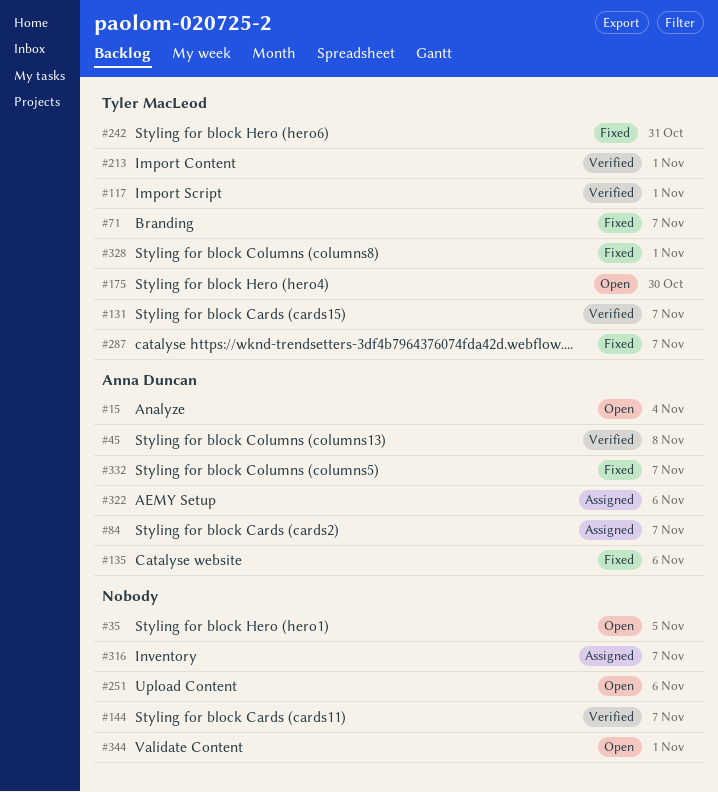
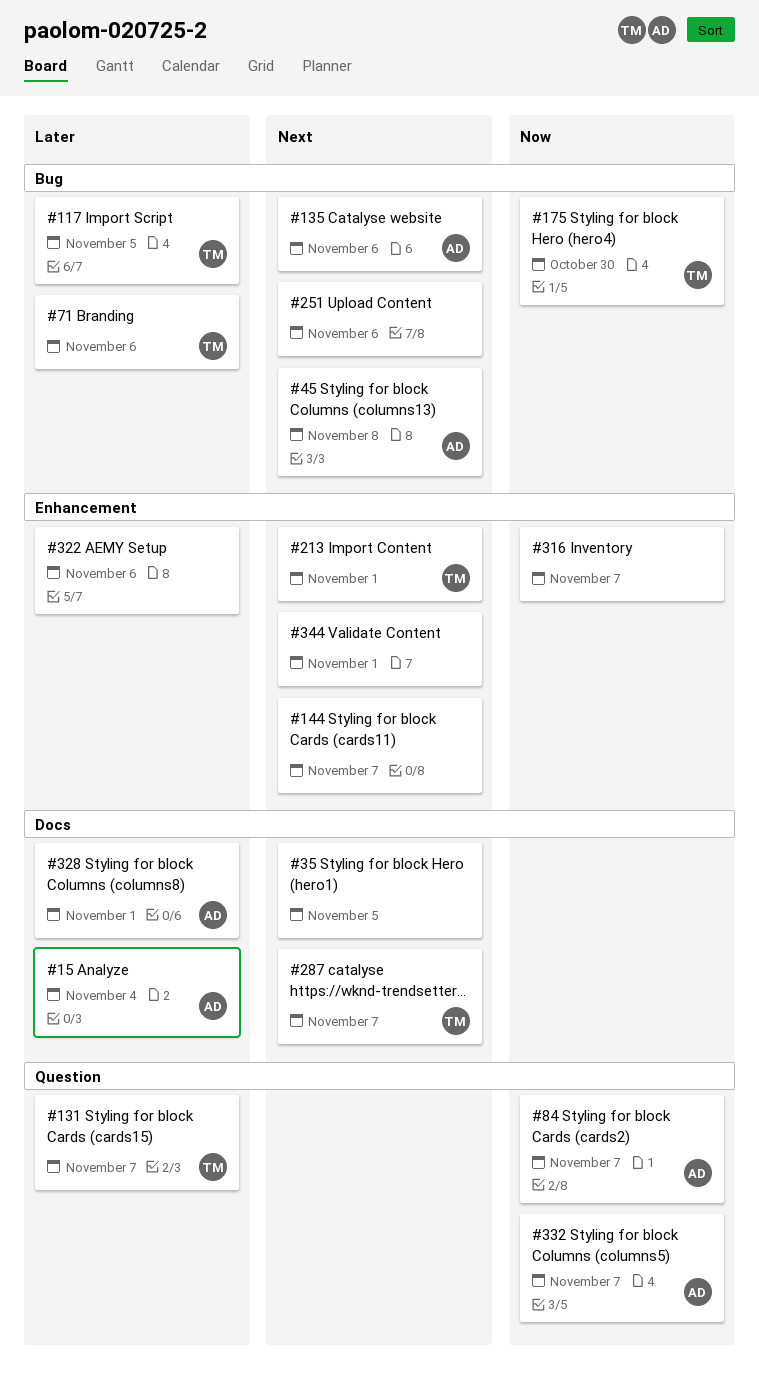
#71, due: Nov 7 -> Nov 6
#117, due: Nov 1 -> Nov 5
#242: present -> none
#322, owner: Anna Duncan -> none
#328, owner: Tyler MacLeod -> Anna Duncan

